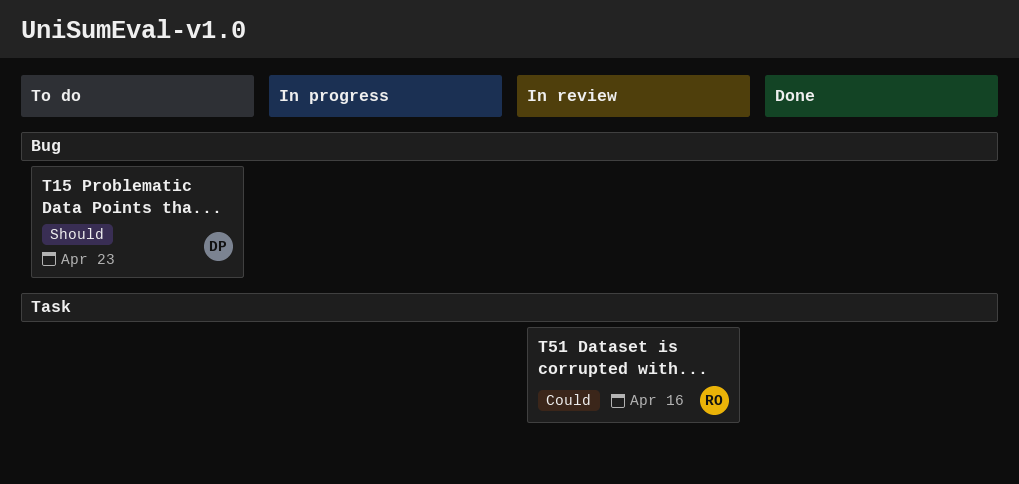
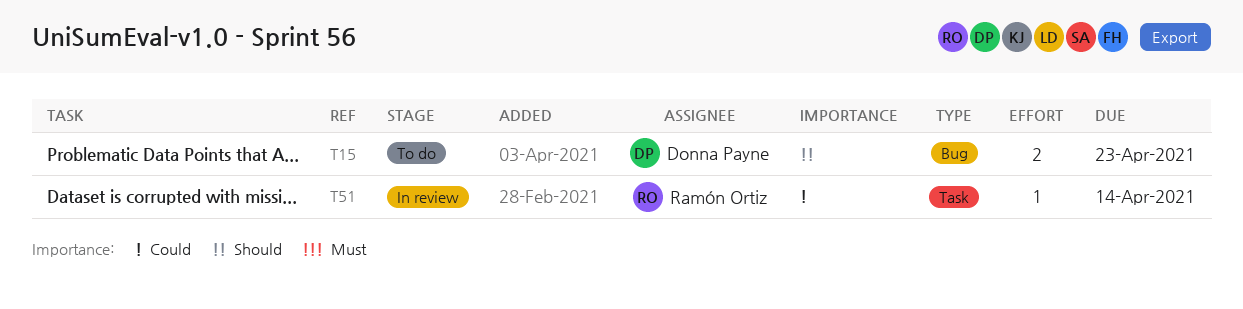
T51, due: Apr 16 -> Apr 14

